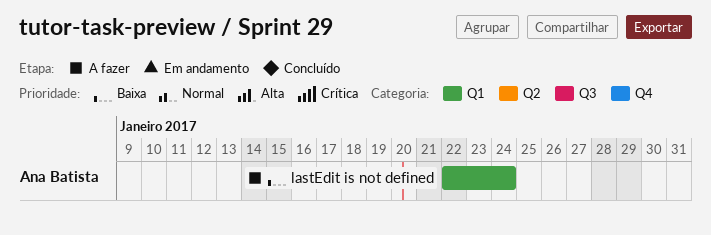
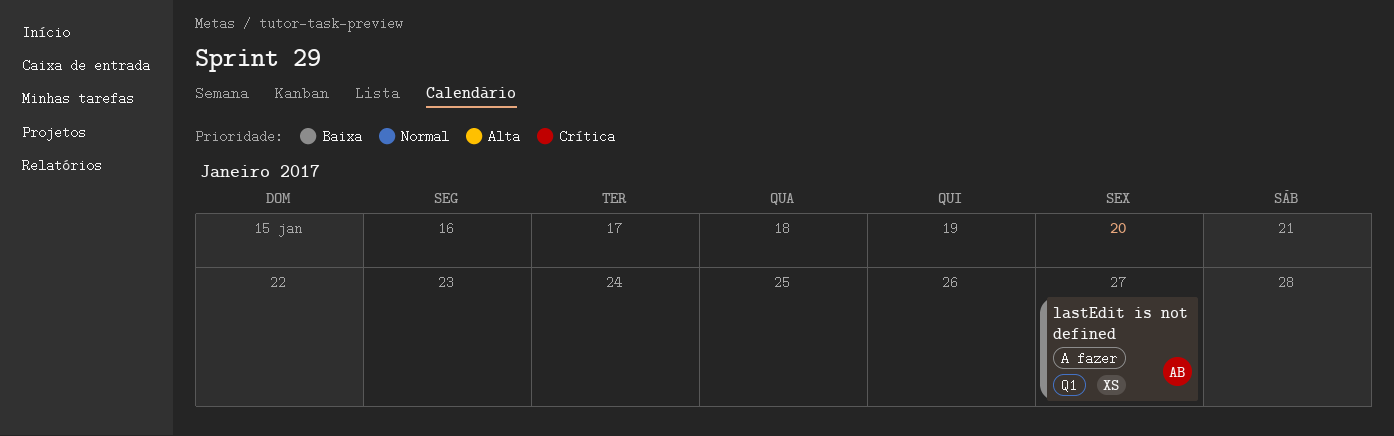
lastEdit is not defined, due: Jan 24 -> Jan 27

